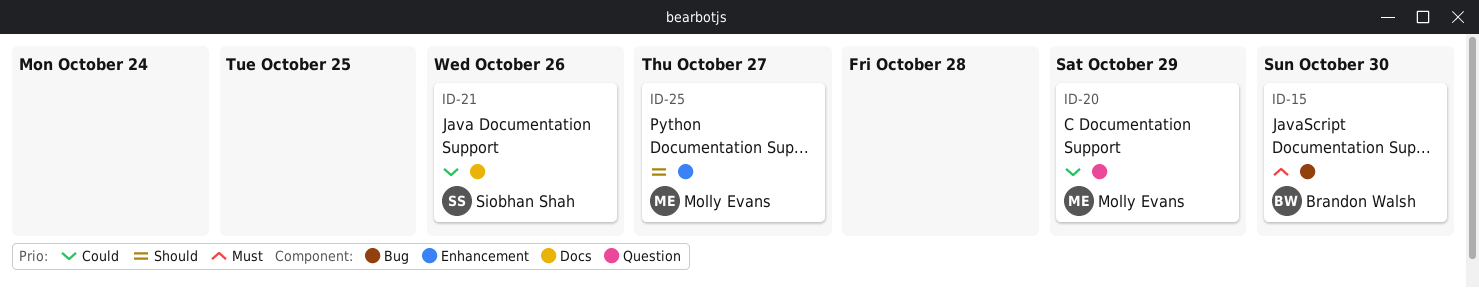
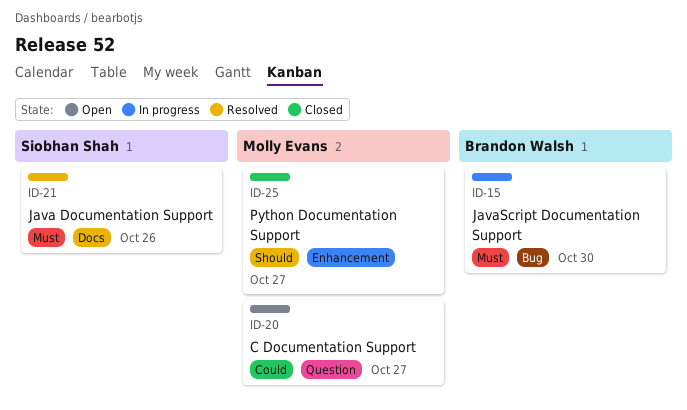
ID-20, due: Oct 29 -> Oct 27
ID-21, priority: Could -> Must

